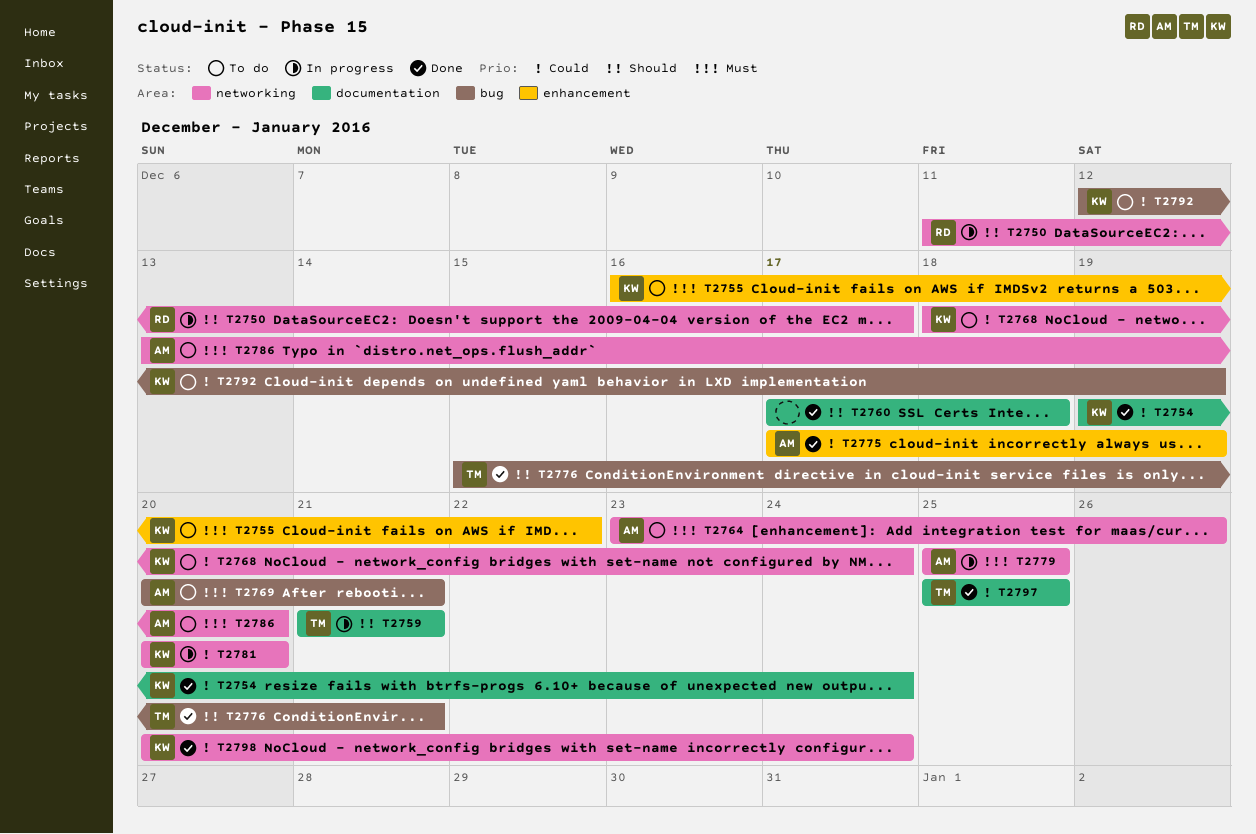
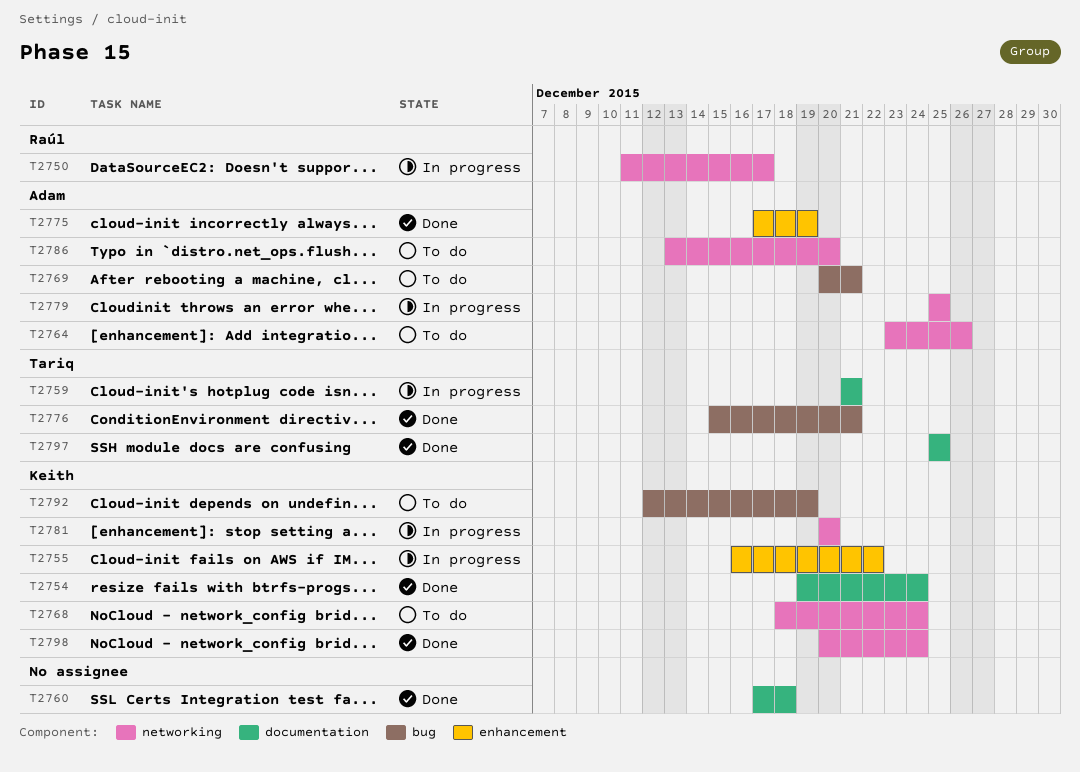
T2755, status: To do -> In progress

